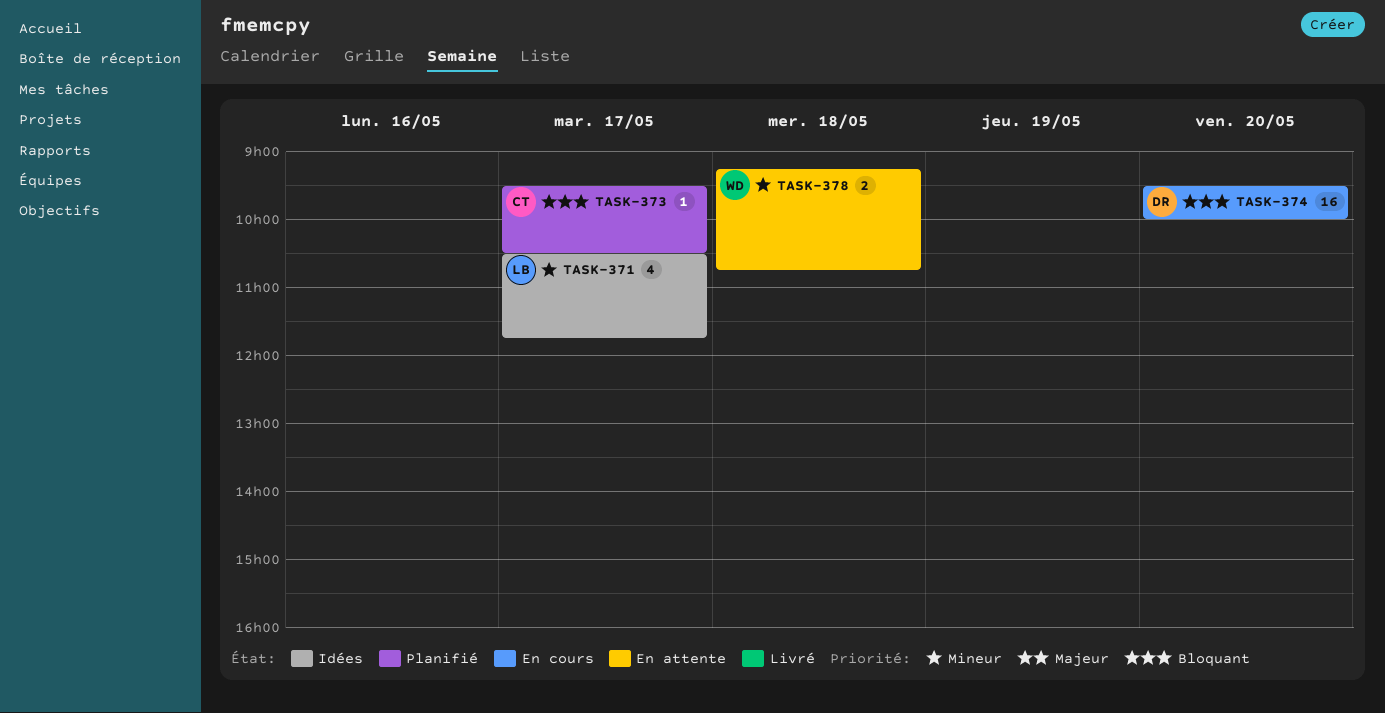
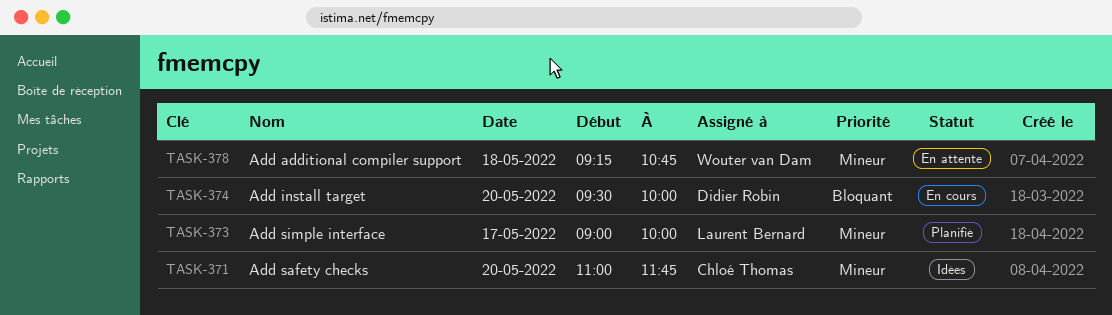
TASK-371, owner: Laurent Bernard -> Chloé Thomas
TASK-371, day: May 17 -> May 20
TASK-371, begins: 10:30 -> 11:00
TASK-373, owner: Chloé Thomas -> Laurent Bernard
TASK-373, priority: Bloquant -> Mineur
TASK-373, begins: 09:30 -> 09:00
TASK-373, ends: 10:30 -> 10:00

